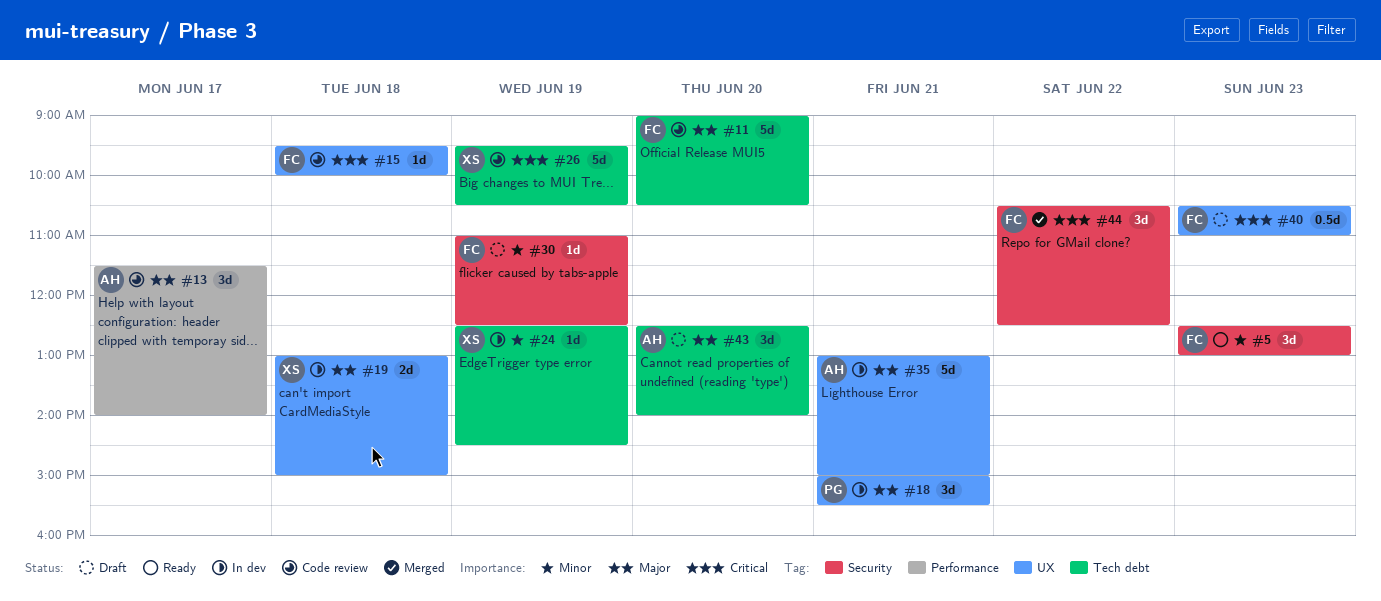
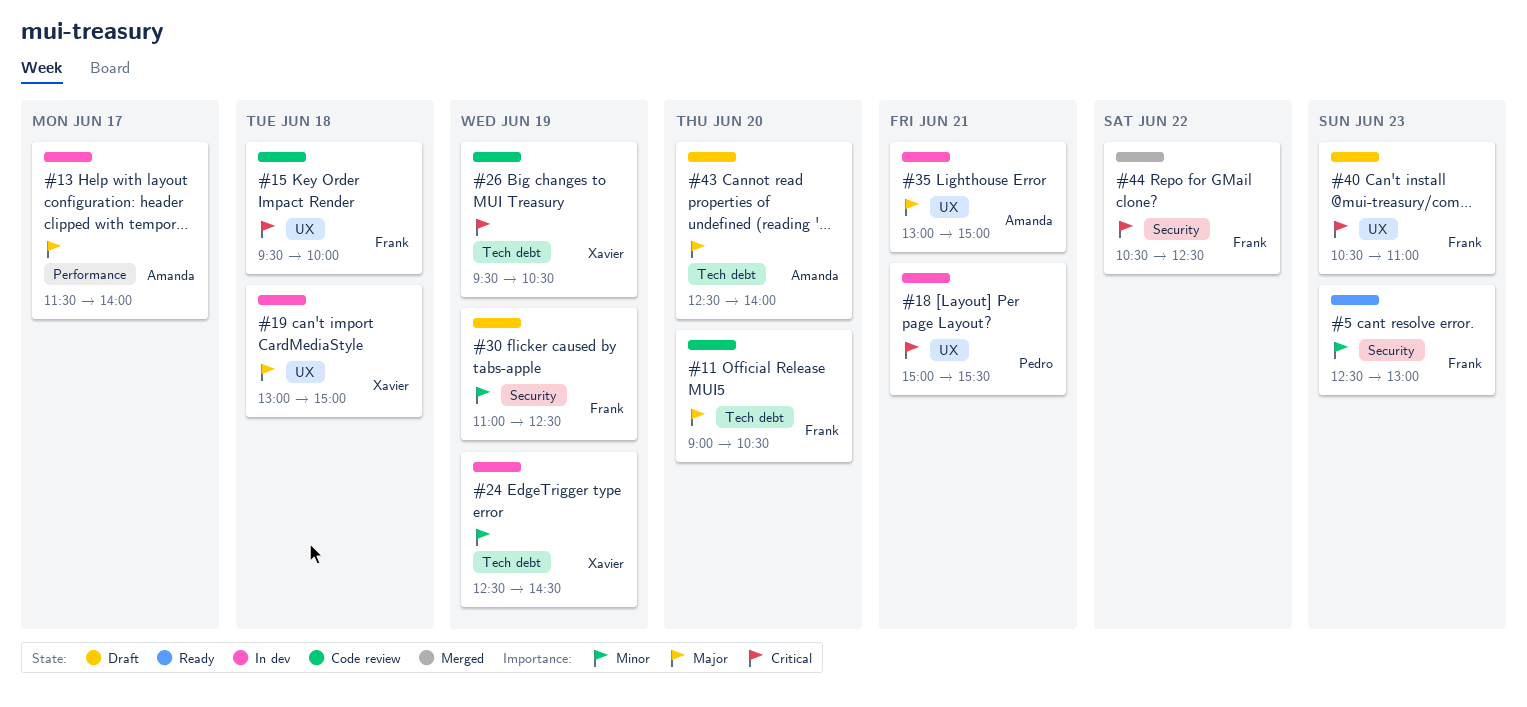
#13, status: Code review -> In dev
#18, priority: Major -> Critical

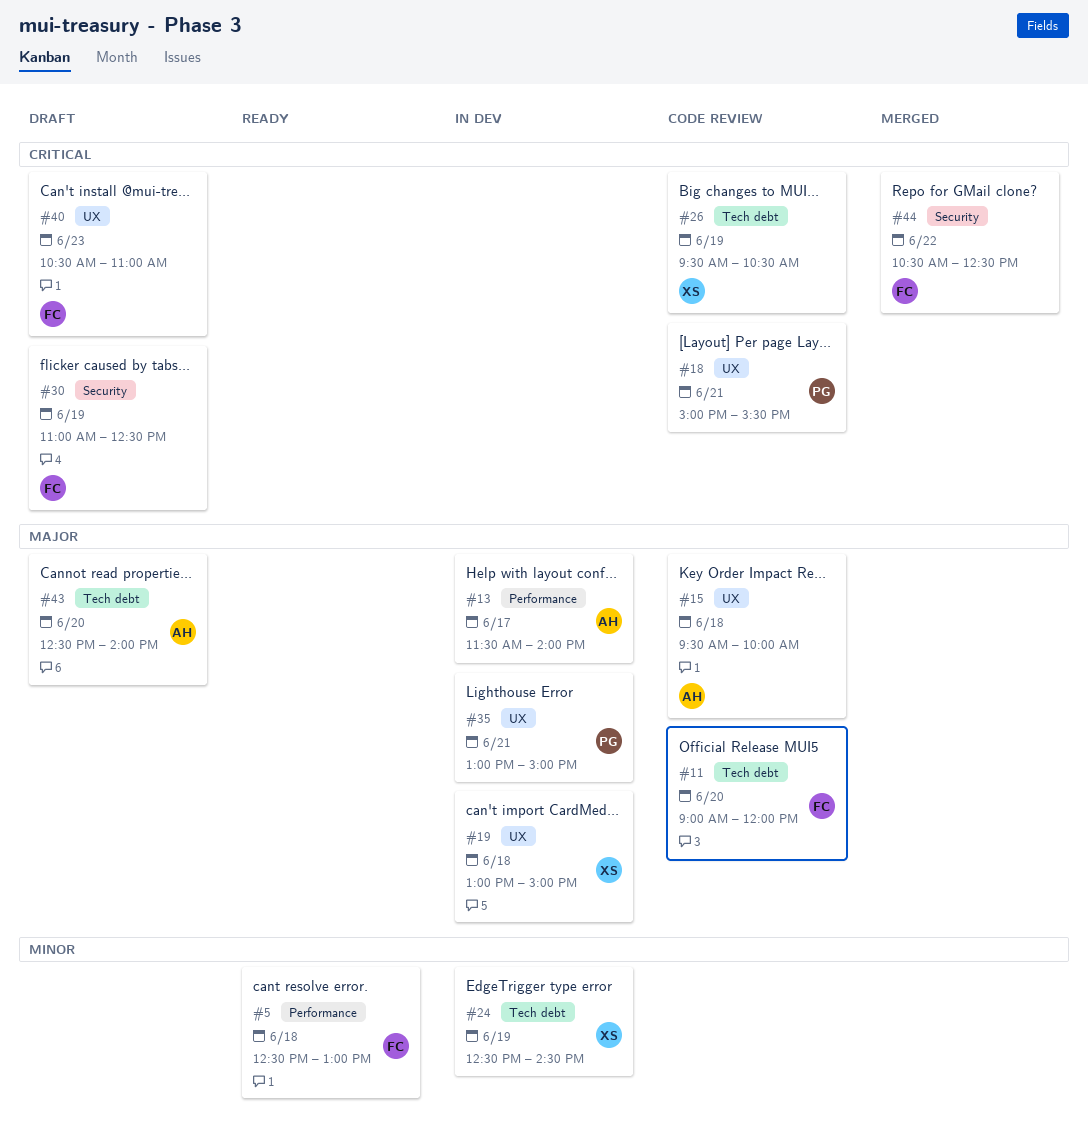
#5, label: Security -> Performance
#5, day: Jun 23 -> Jun 18
#11, ends: 10:30 -> 12:00
#15, owner: Frank -> Amanda
#15, priority: Critical -> Major
#18, status: In dev -> Code review
#30, priority: Minor -> Critical
#35, owner: Amanda -> Pedro

